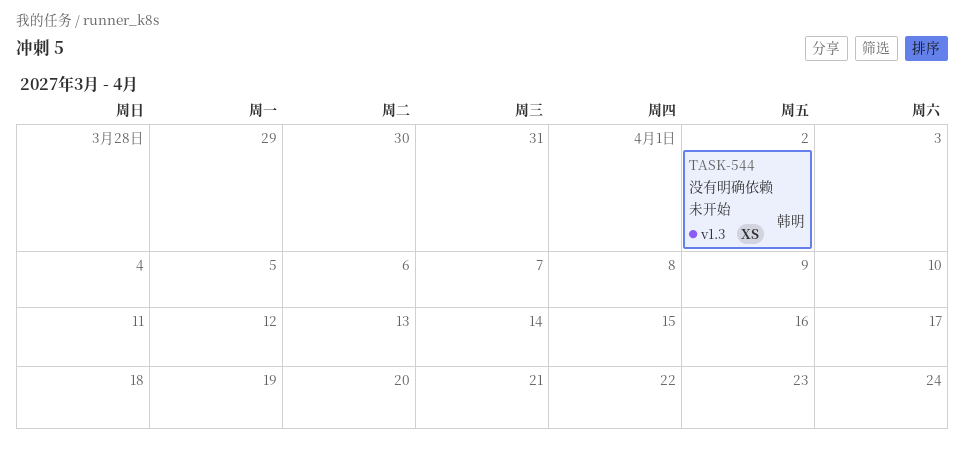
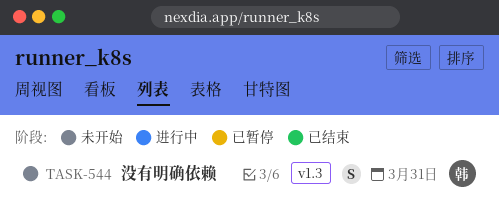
TASK-544, estimate: XS -> S
TASK-544, due: Apr 2 -> Mar 31

